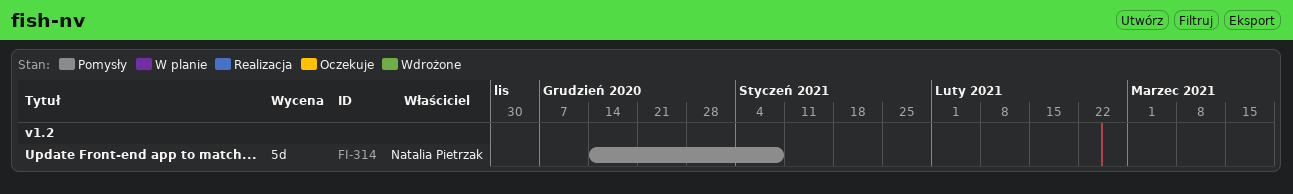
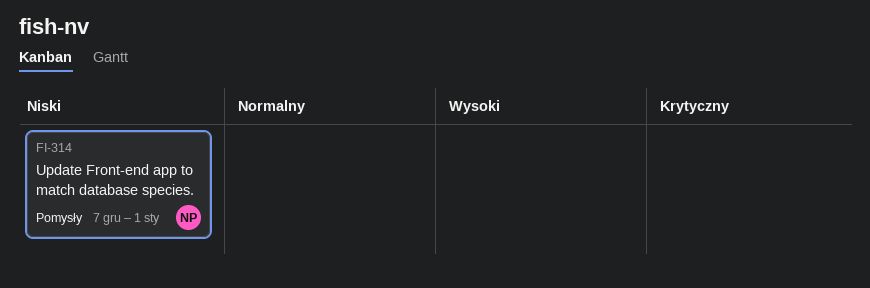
FI-314, start: Dec 14 -> Dec 7
FI-314, due: Jan 8 -> Jan 1

